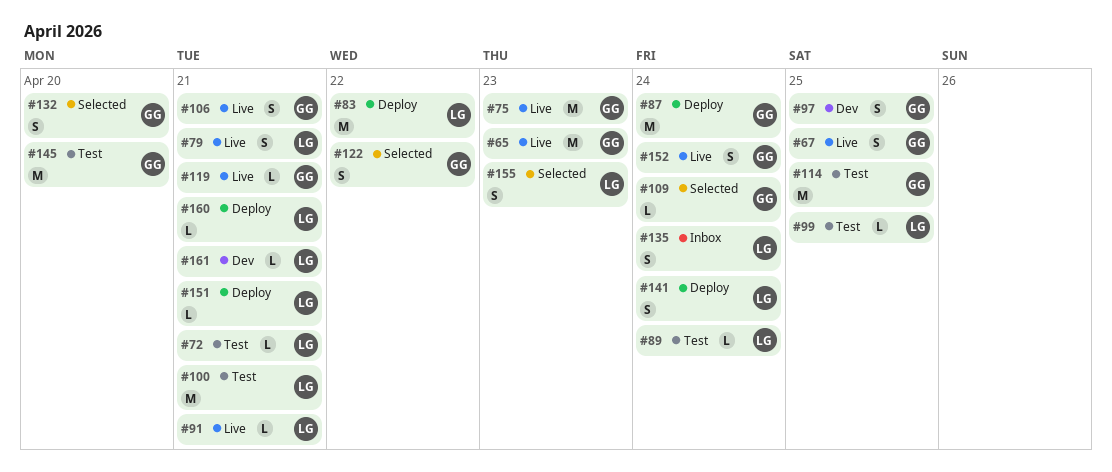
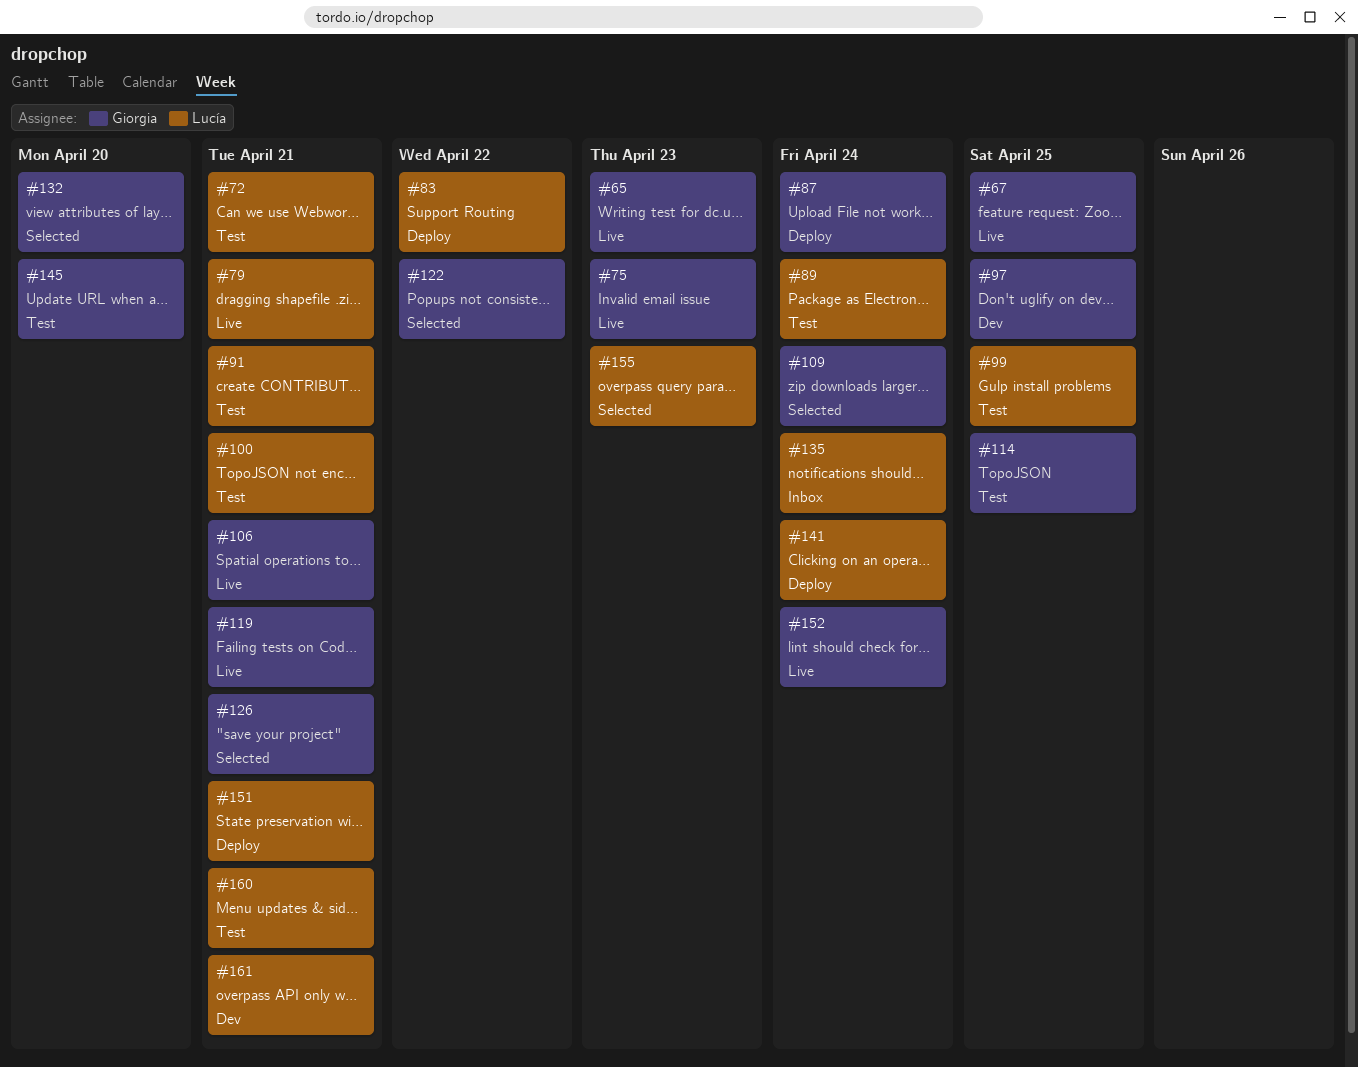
#91, status: Live -> Test
#126: none -> present
#160, status: Deploy -> Test

